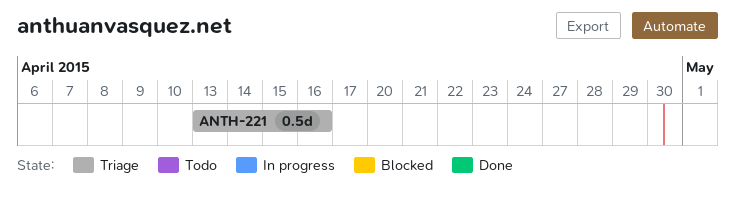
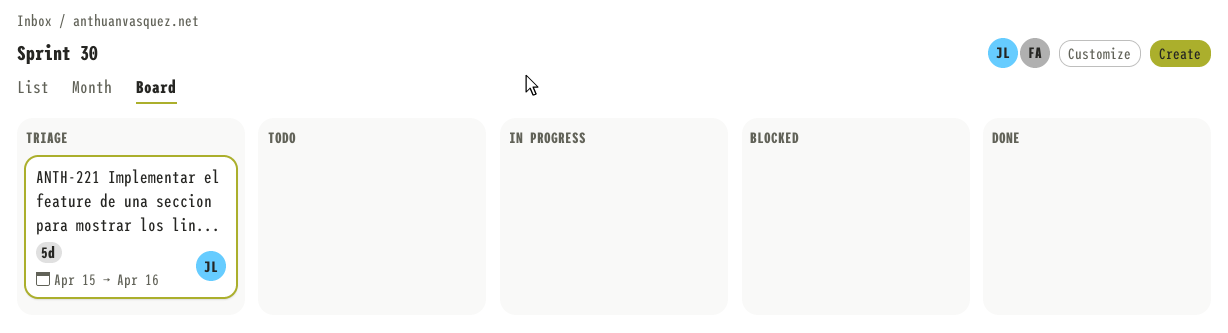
ANTH-221, estimate: 0.5d -> 5d
ANTH-221, start: Apr 13 -> Apr 15

